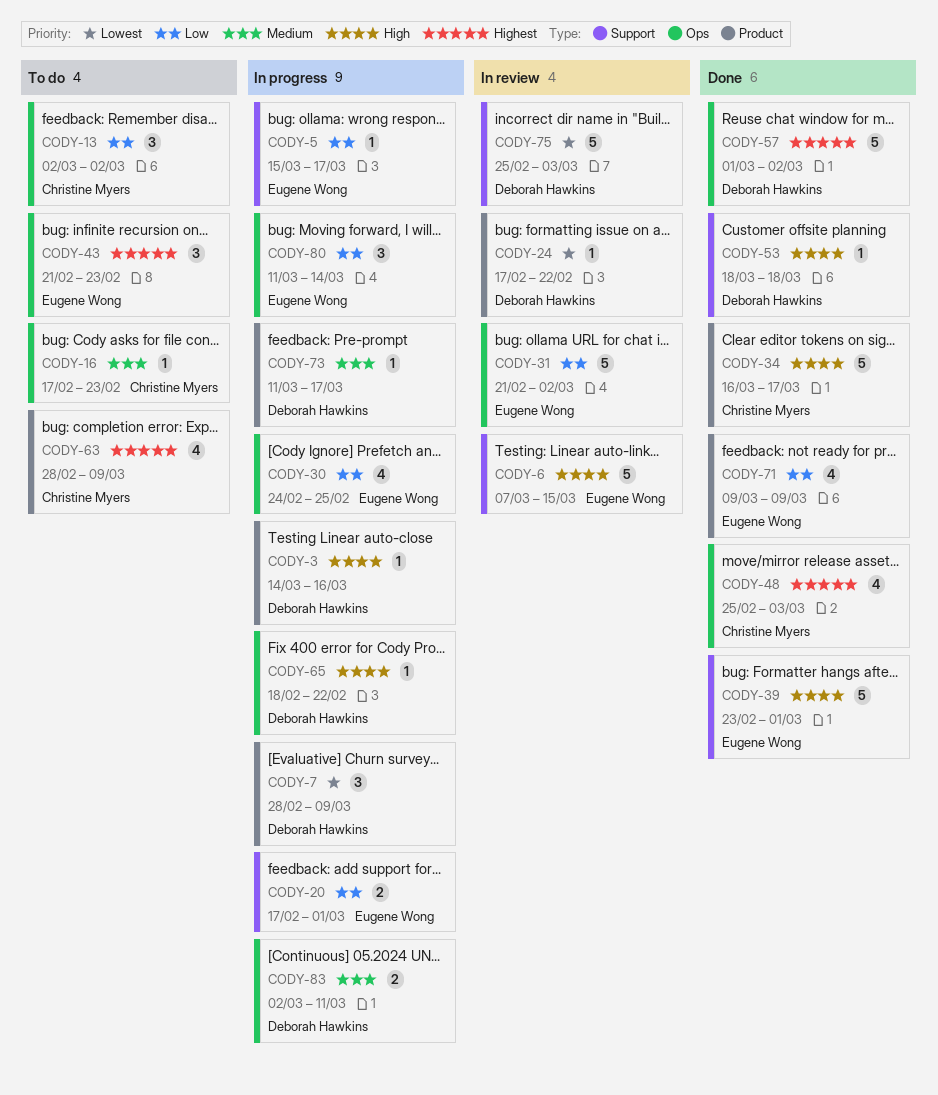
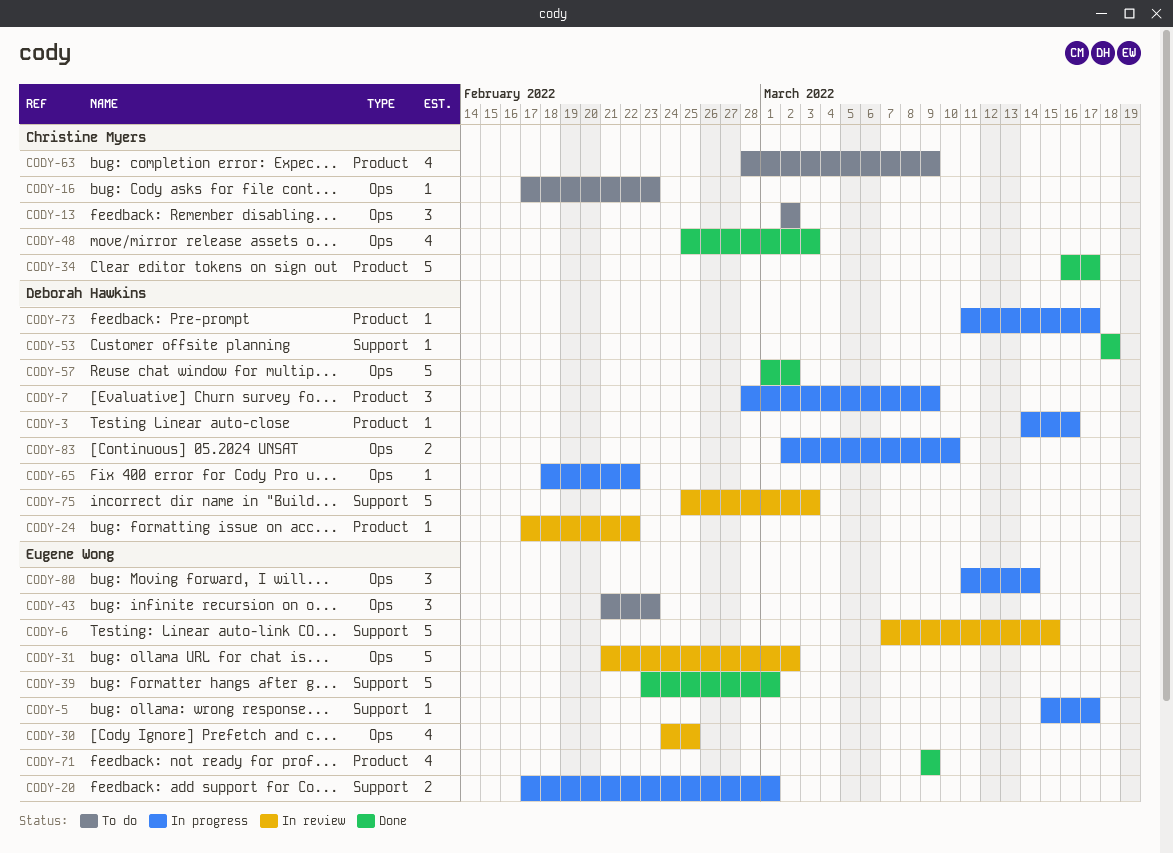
CODY-30, status: In progress -> In review
CODY-83, due: Mar 11 -> Mar 10

